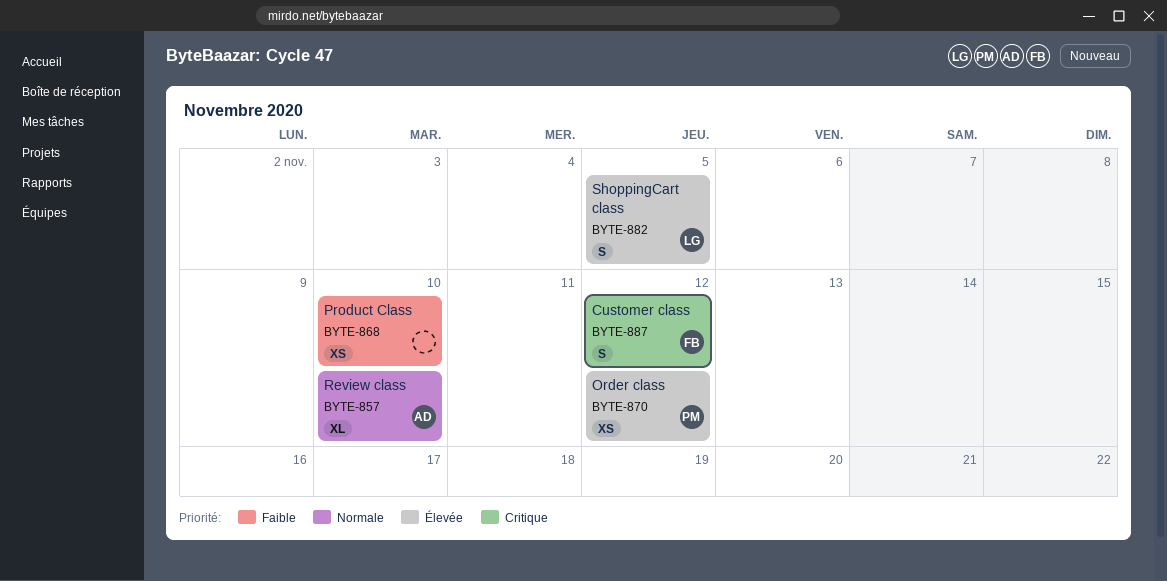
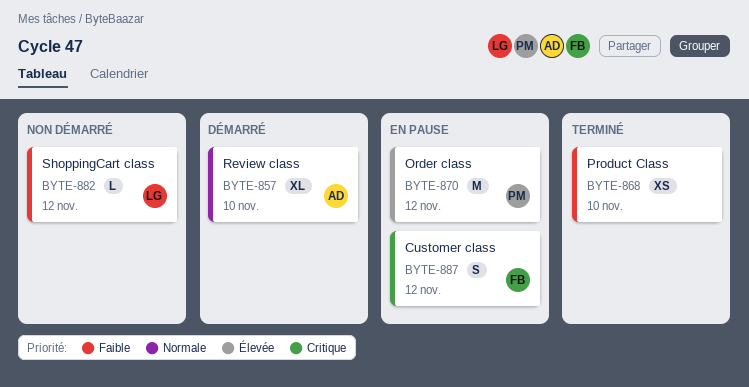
BYTE-870, estimate: XS -> M
BYTE-882, priority: Élevée -> Faible
BYTE-882, estimate: S -> L
BYTE-882, due: Nov 5 -> Nov 12

